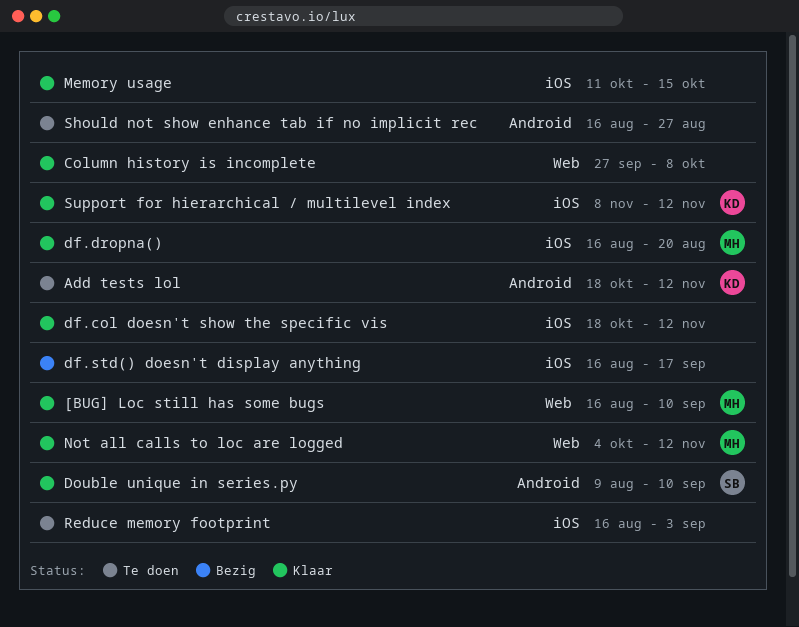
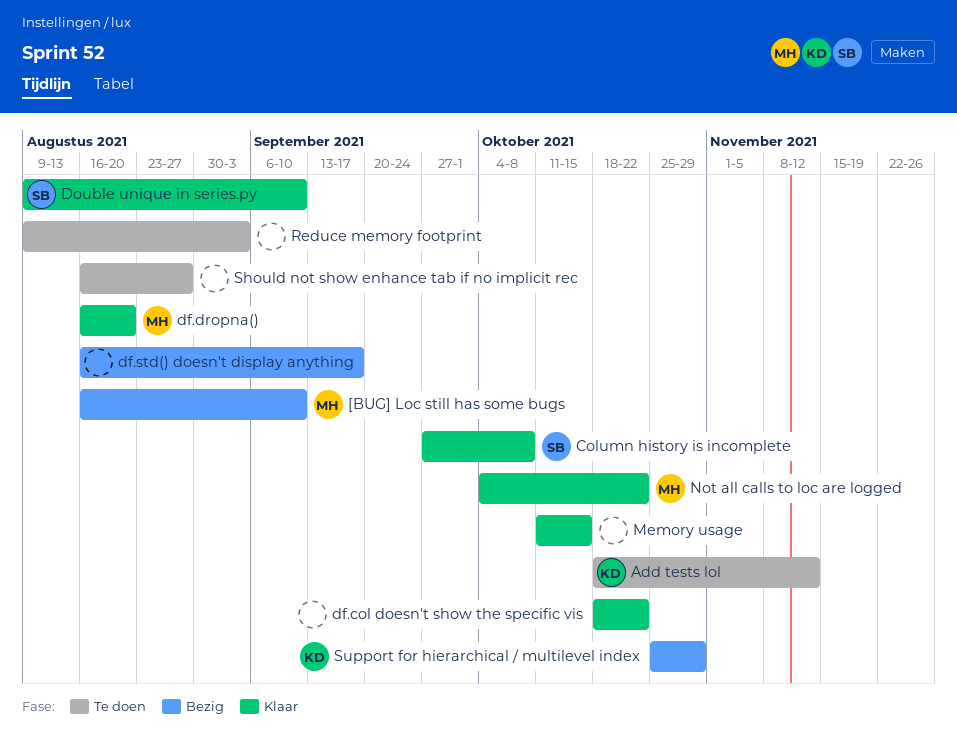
[BUG] Loc still has some bugs, status: Klaar -> Bezig
Column history is incomplete, owner: none -> SB
df.col doesn't show the specific vis, due: Nov 12 -> Oct 22
Not all calls to loc are logged, due: Nov 12 -> Oct 22
Reduce memory footprint, start: Aug 16 -> Aug 9
Support for hierarchical / multilevel index, status: Klaar -> Bezig
Support for hierarchical / multilevel index, start: Nov 8 -> Oct 25
Support for hierarchical / multilevel index, due: Nov 12 -> Oct 29

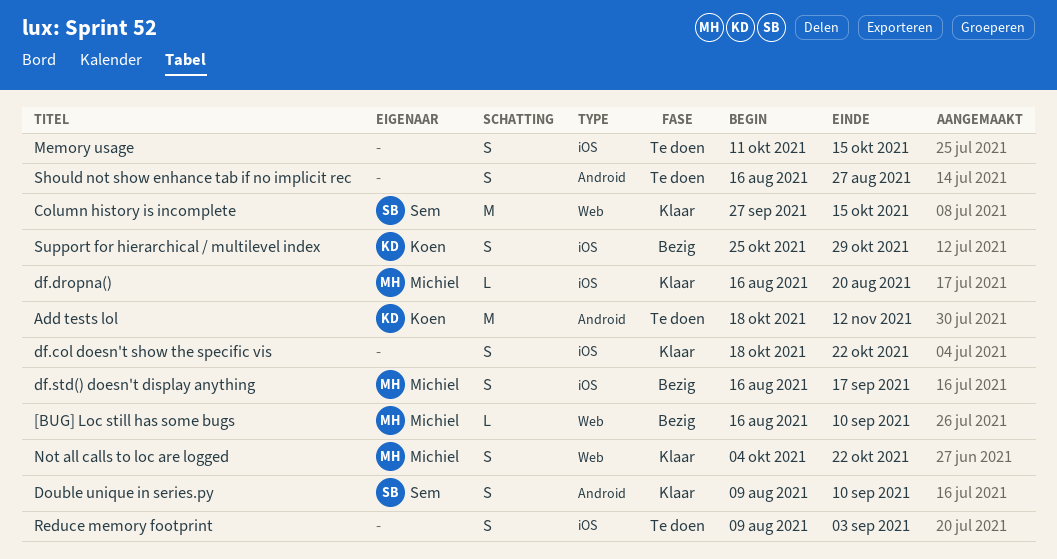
Column history is incomplete, due: Oct 8 -> Oct 15
df.std() doesn't display anything, owner: none -> Michiel
Memory usage, status: Klaar -> Te doen

